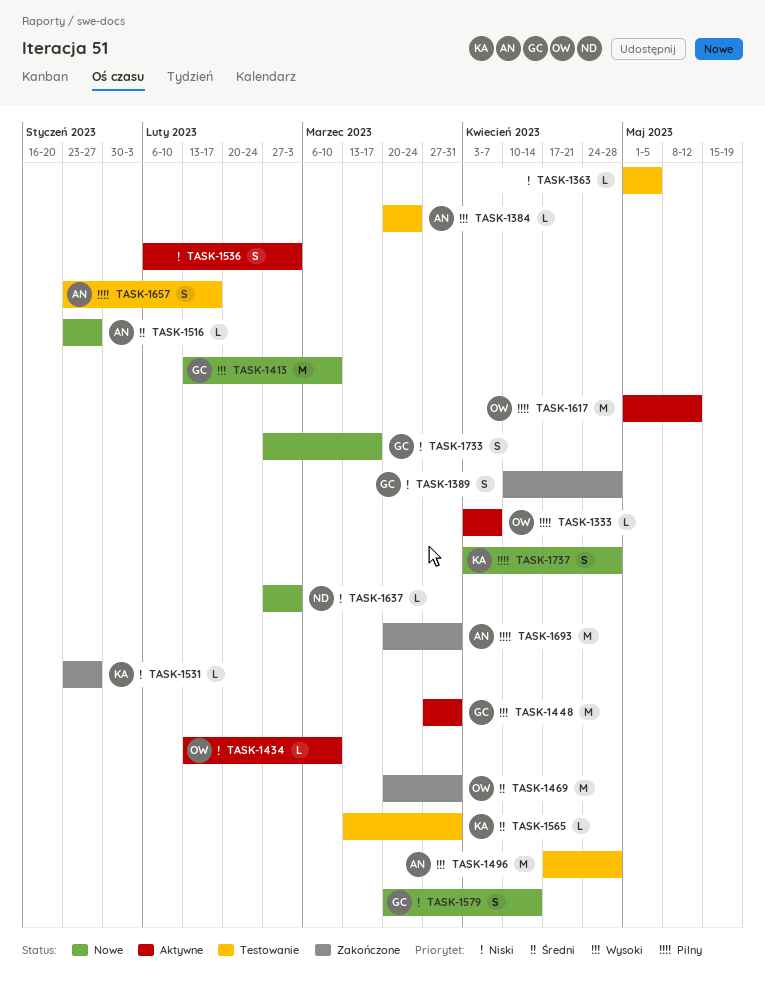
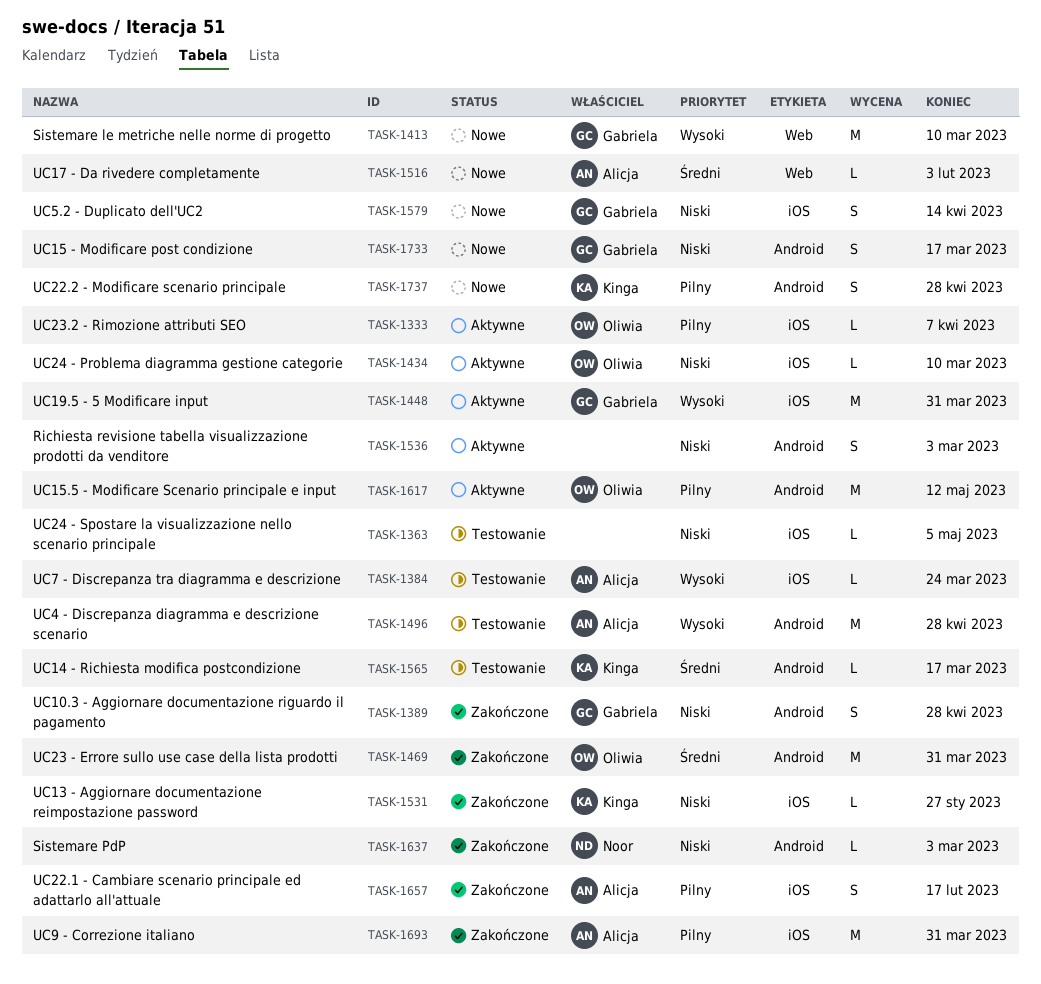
TASK-1516, due: Jan 27 -> Feb 3
TASK-1565, due: Mar 31 -> Mar 17
TASK-1637, status: Nowe -> Zakończone
TASK-1657, status: Testowanie -> Zakończone

